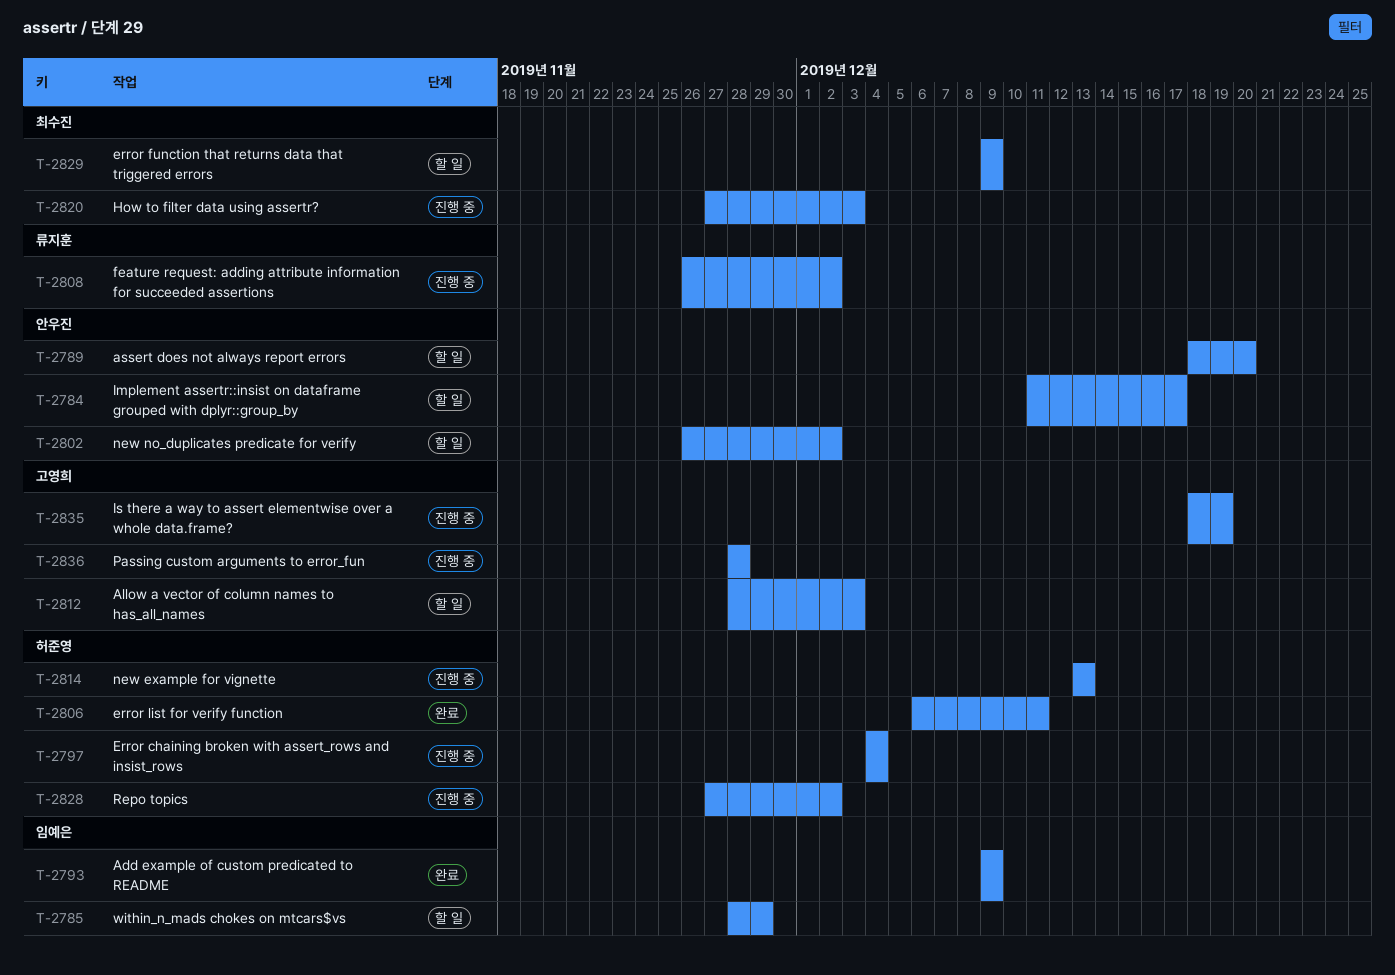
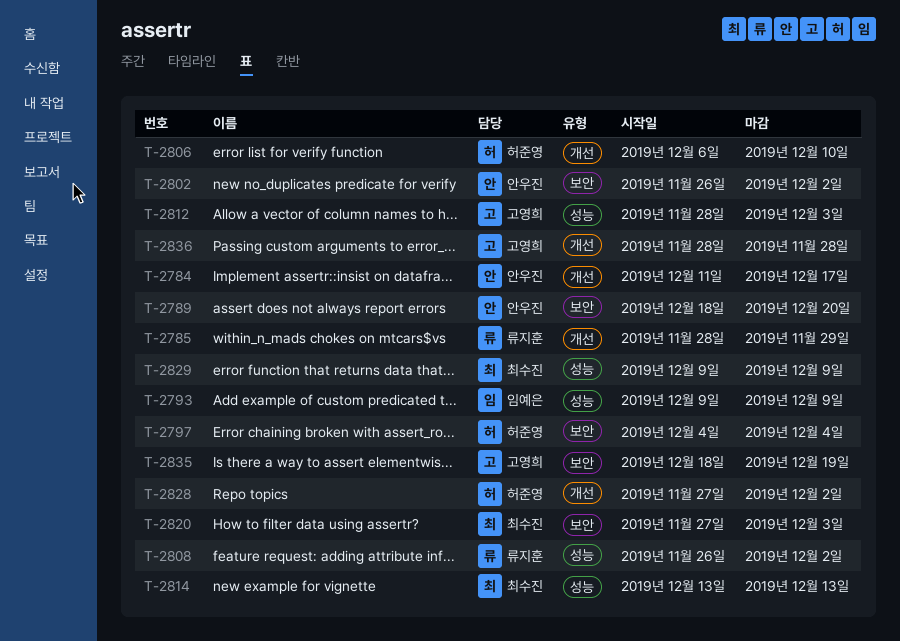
T-2785, owner: 임예은 -> 류지훈
T-2806, due: Dec 11 -> Dec 10
T-2814, owner: 허준영 -> 최수진

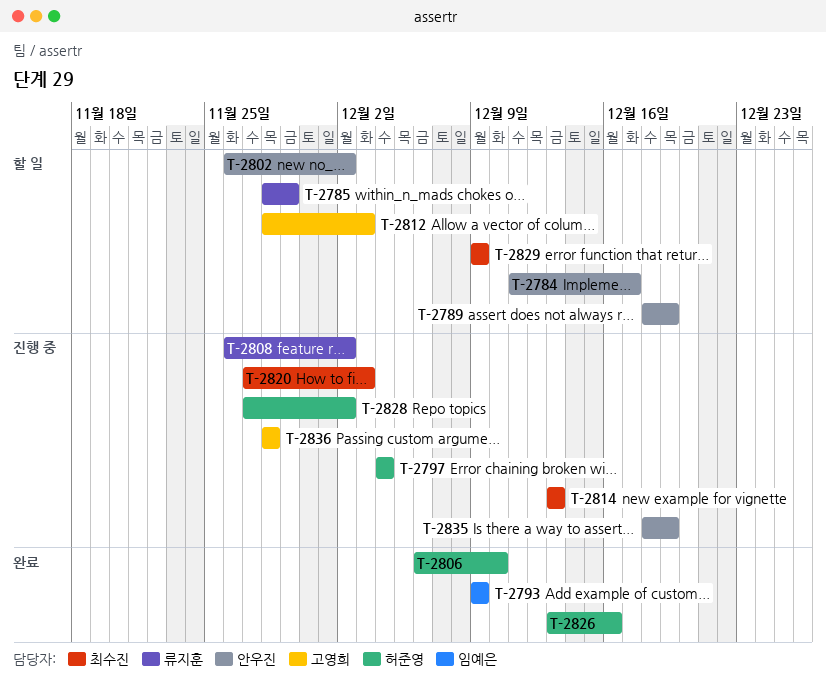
T-2789, due: Dec 20 -> Dec 19
T-2826: none -> present
T-2835, owner: 고영희 -> 안우진

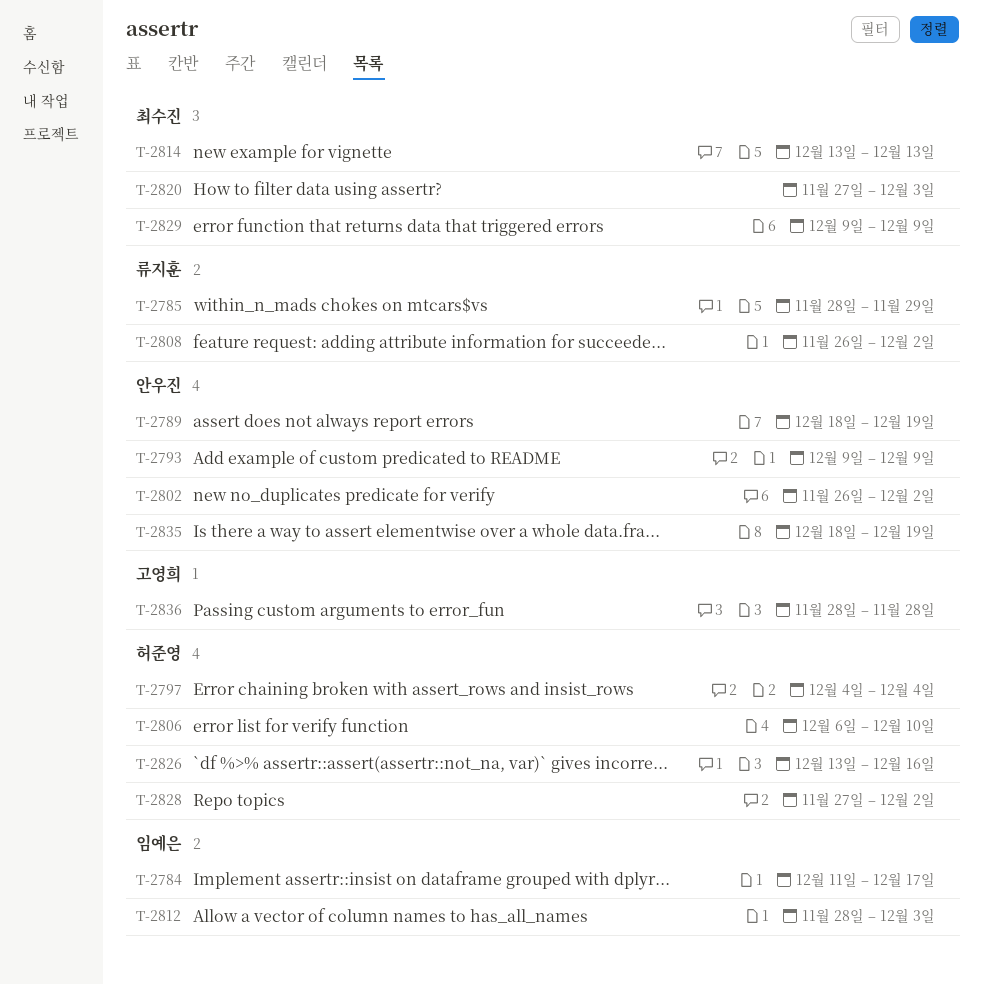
T-2784, owner: 안우진 -> 임예은
T-2793, owner: 임예은 -> 안우진
T-2812, owner: 고영희 -> 임예은

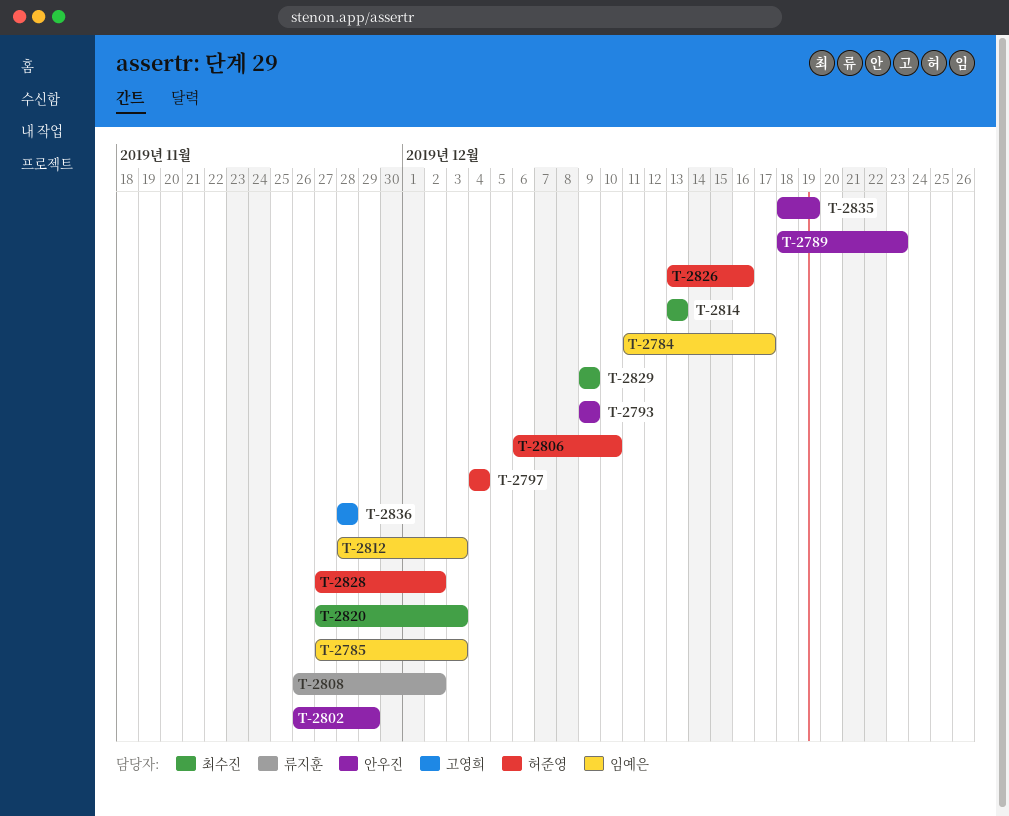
T-2785, owner: 류지훈 -> 임예은
T-2785, start: Nov 28 -> Nov 27
T-2785, due: Nov 29 -> Dec 3
T-2789, due: Dec 19 -> Dec 23
T-2802, due: Dec 2 -> Nov 29

